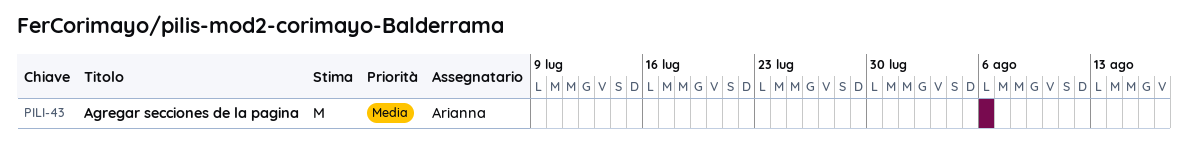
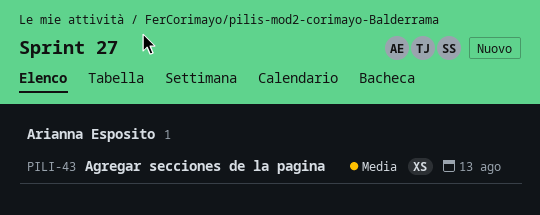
PILI-43, estimate: M -> XS
PILI-43, due: Aug 6 -> Aug 13

